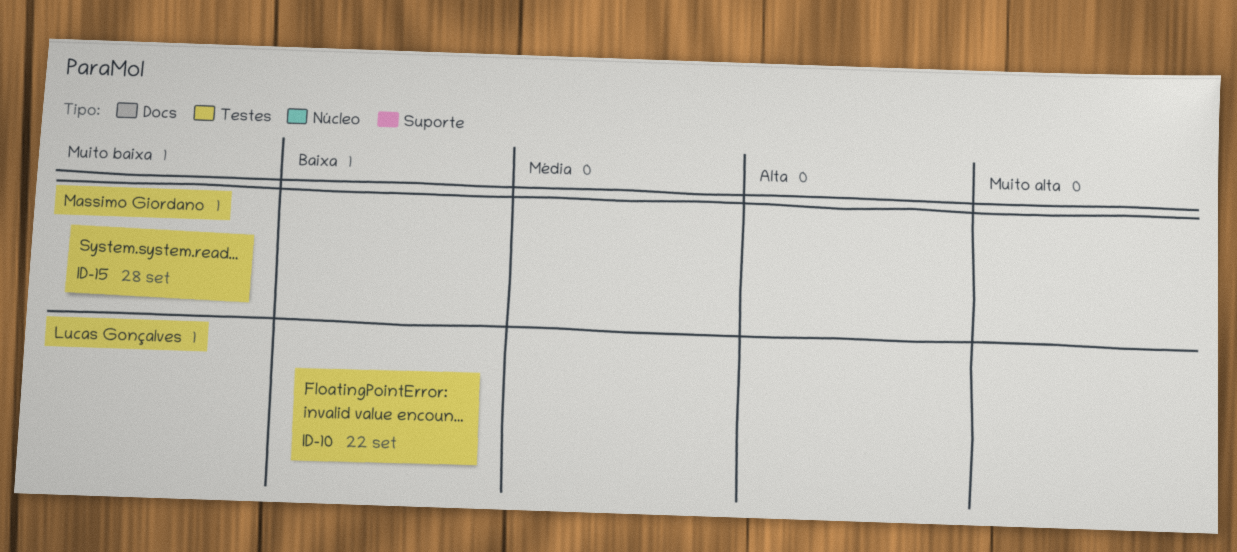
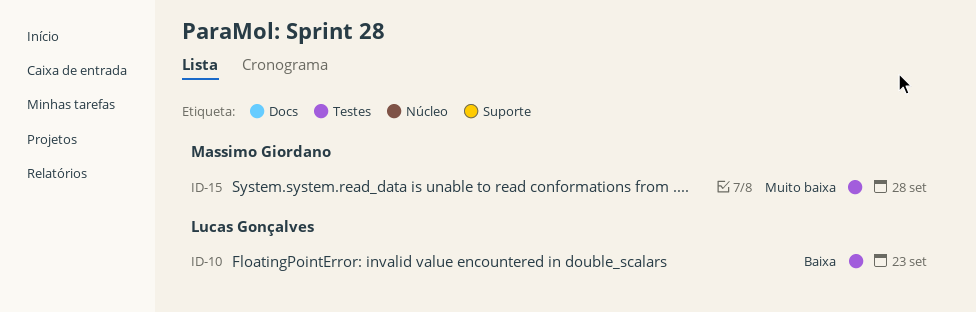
ID-10, due: Sep 22 -> Sep 23

